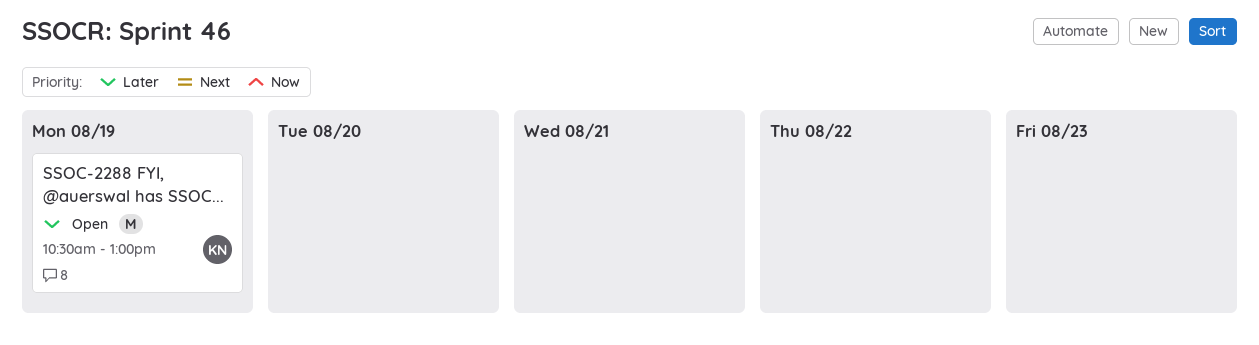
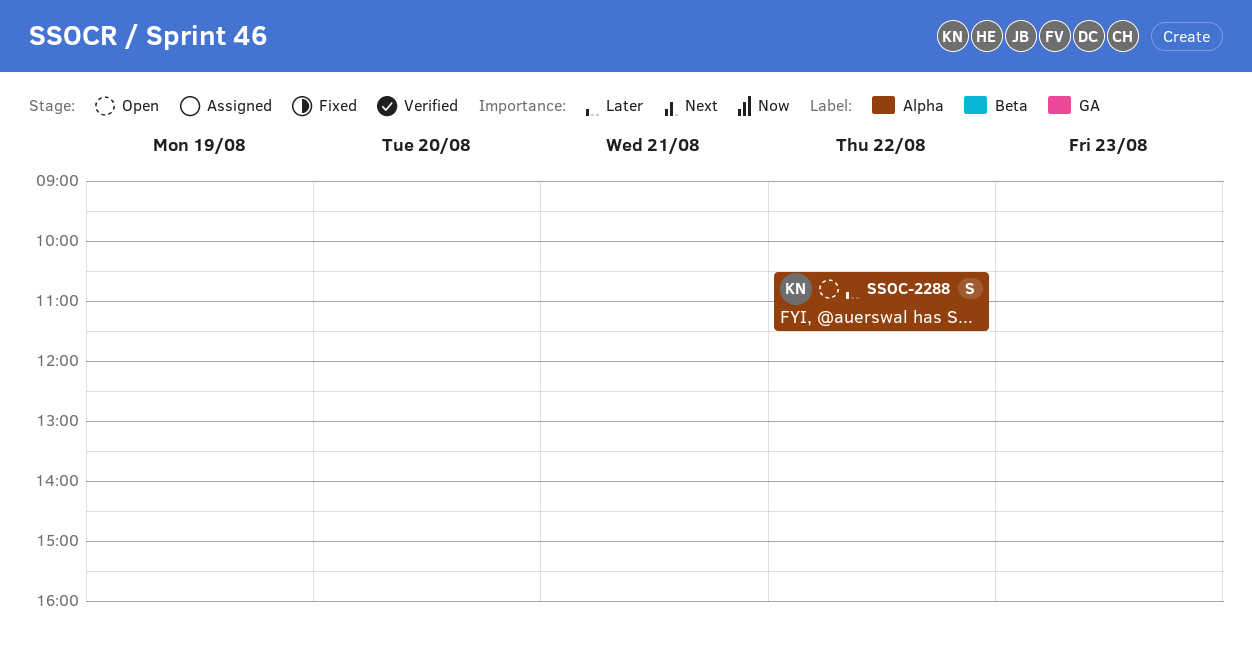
SSOC-2288, estimate: M -> S
SSOC-2288, day: Aug 19 -> Aug 22
SSOC-2288, ends: 13:00 -> 11:30

